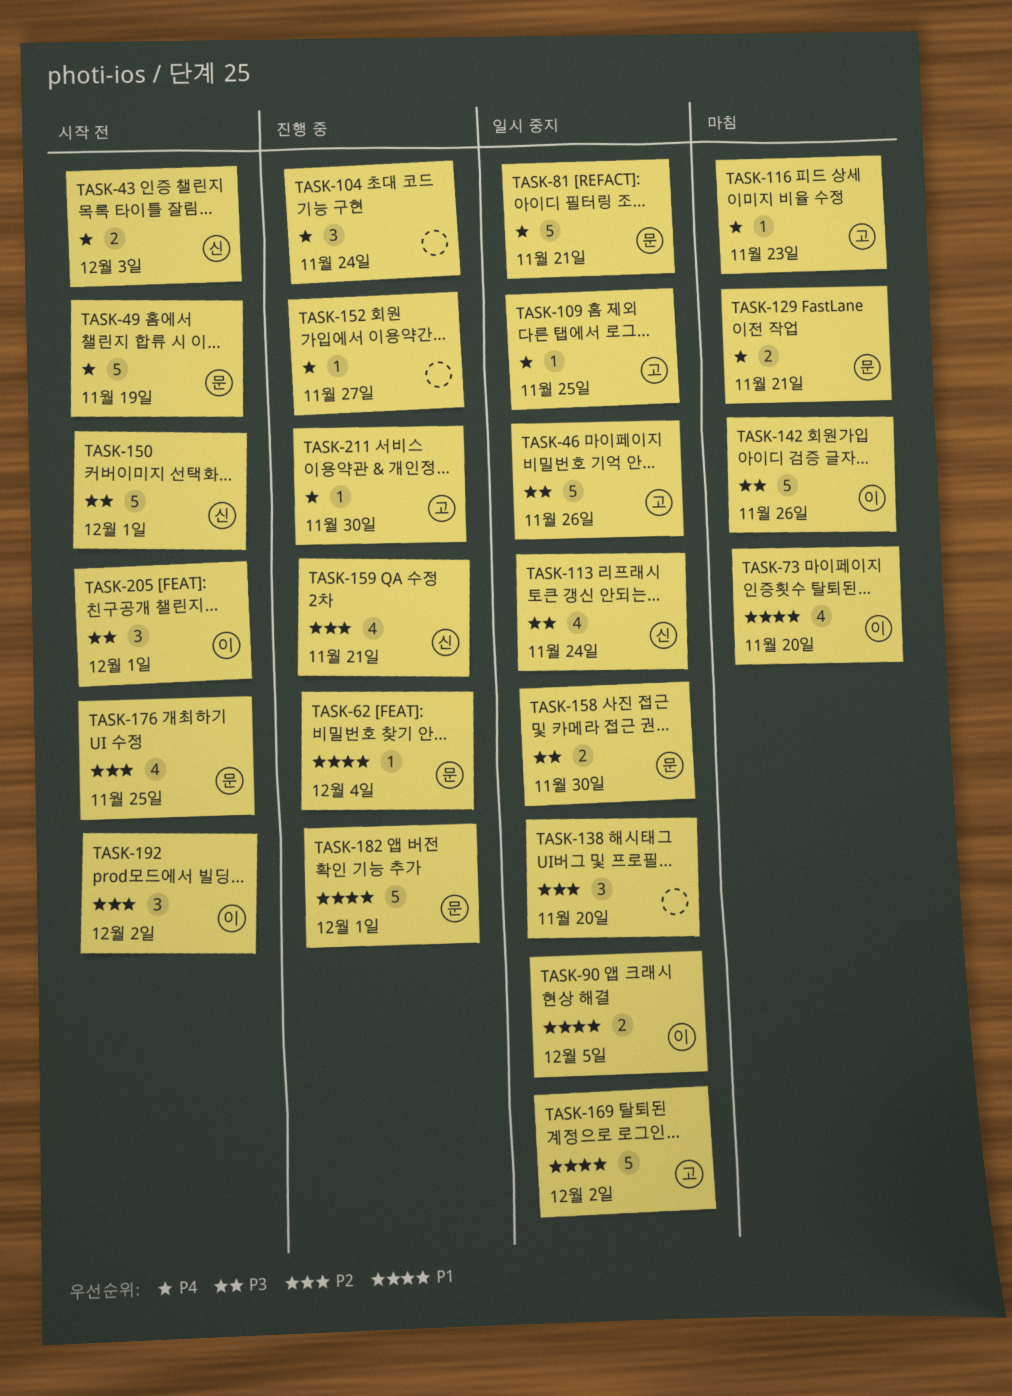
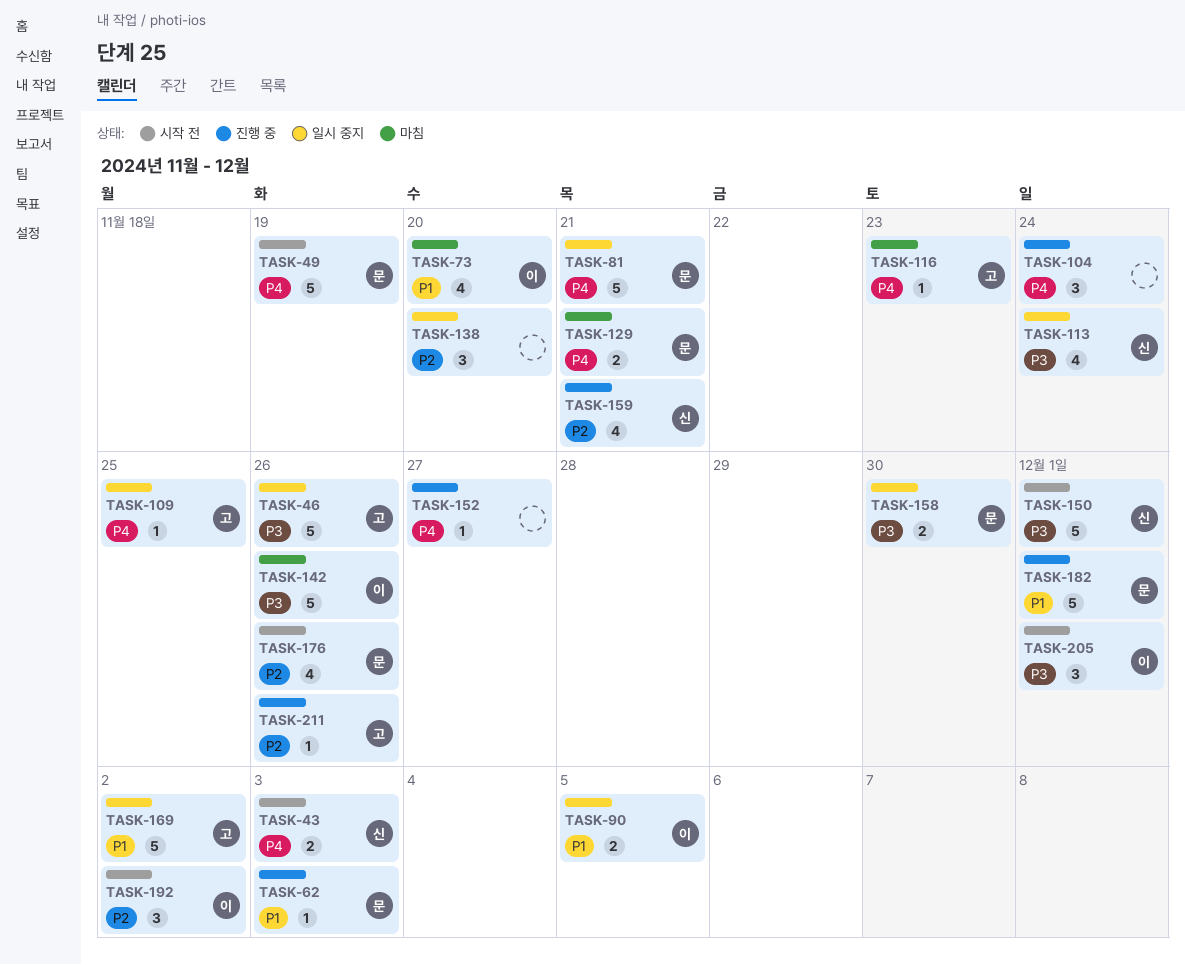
TASK-62, due: Dec 4 -> Dec 3
TASK-176, due: Nov 25 -> Nov 26
TASK-211, priority: P4 -> P2
TASK-211, due: Nov 30 -> Nov 26

